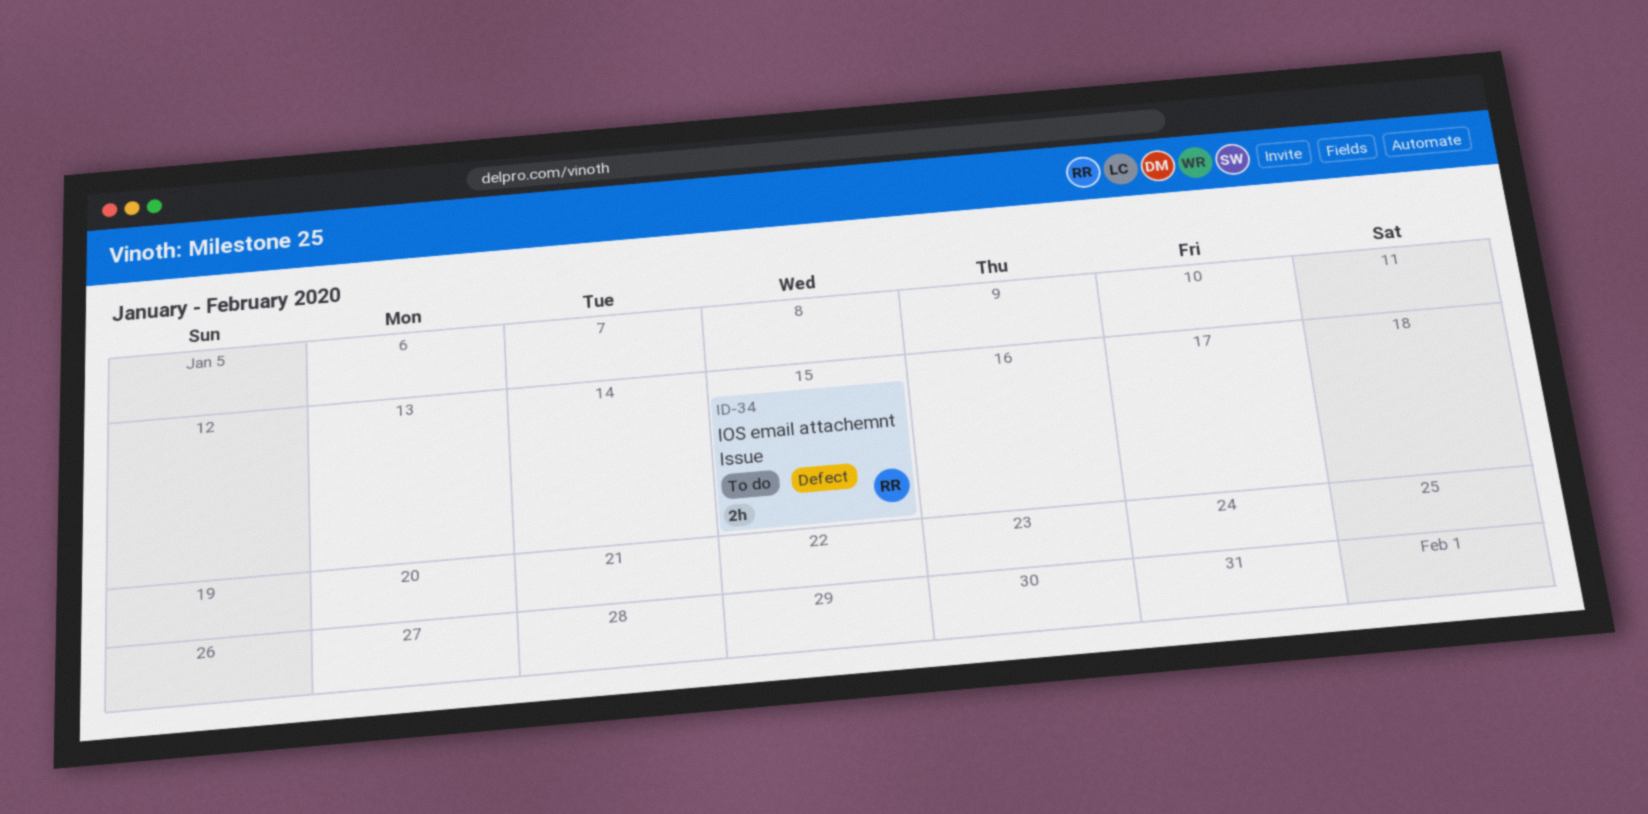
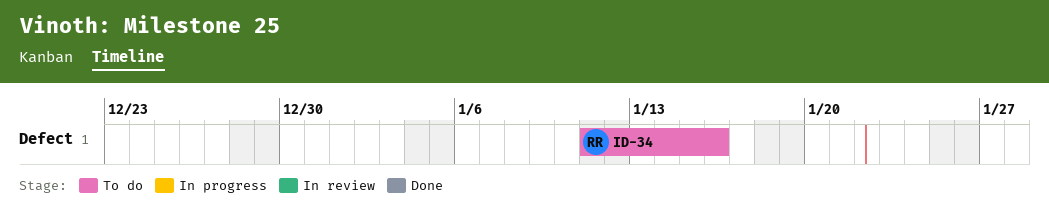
ID-34, due: Jan 15 -> Jan 16

